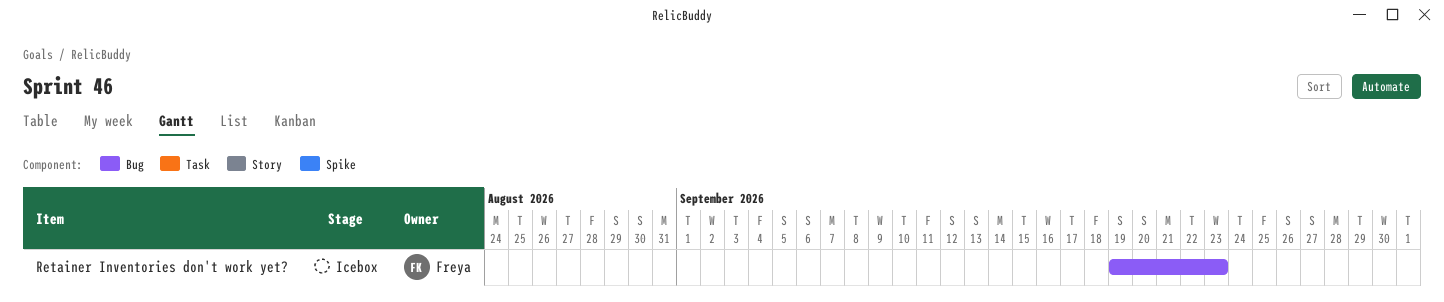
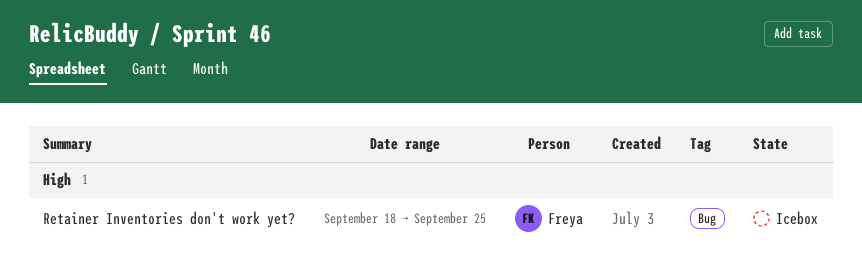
Retainer Inventories don't work yet?, start: Sep 19 -> Sep 18
Retainer Inventories don't work yet?, due: Sep 23 -> Sep 25

